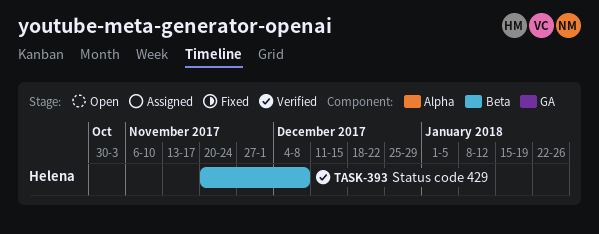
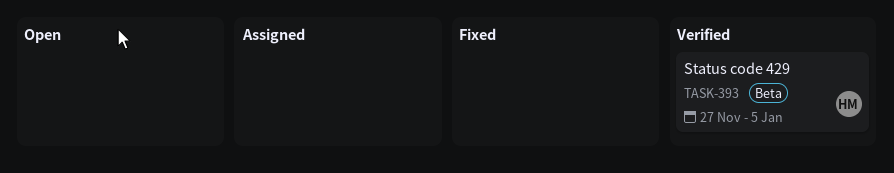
TASK-393, start: Nov 20 -> Nov 27
TASK-393, due: Dec 8 -> Jan 5

